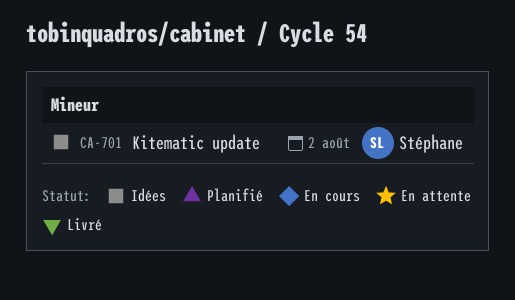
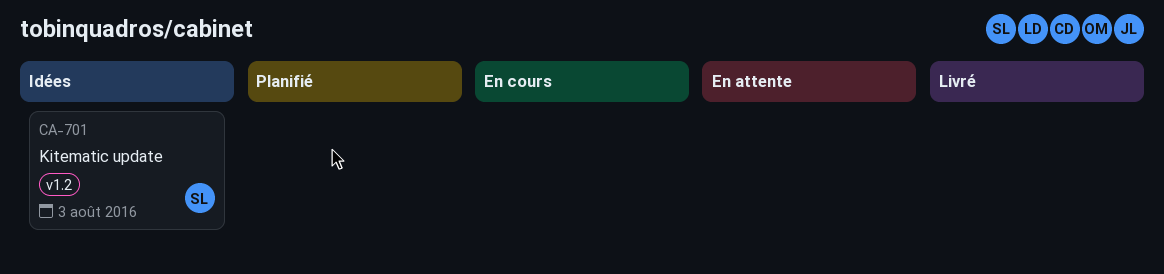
CA-701, due: Aug 2 -> Aug 3

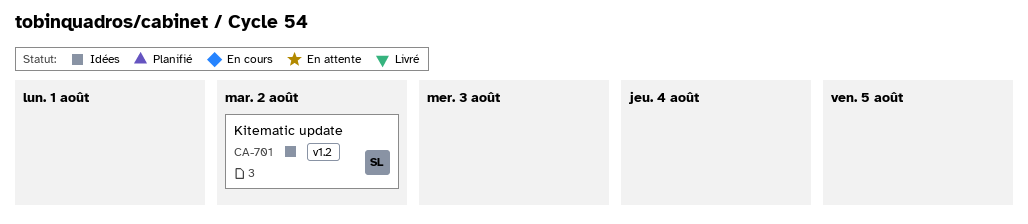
CA-701, due: Aug 3 -> Aug 2

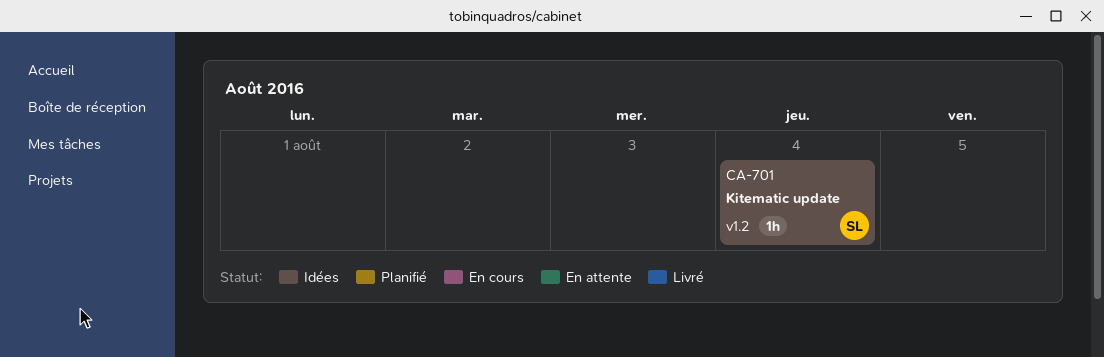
CA-701, due: Aug 2 -> Aug 4

